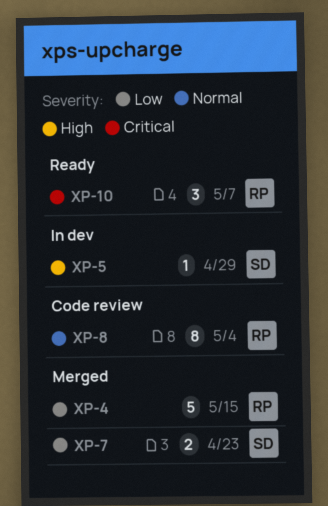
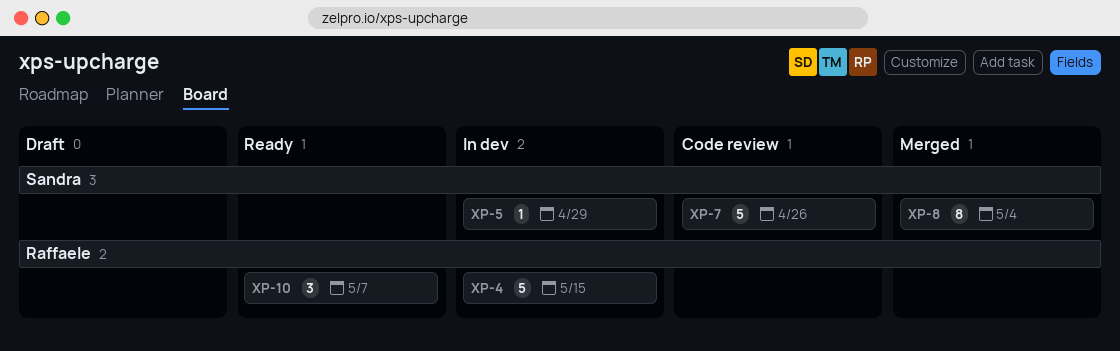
XP-4, status: Merged -> In dev
XP-7, status: Merged -> Code review
XP-7, estimate: 2 -> 5
XP-7, due: Apr 23 -> Apr 26
XP-8, status: Code review -> Merged
XP-8, owner: Raffaele -> Sandra

